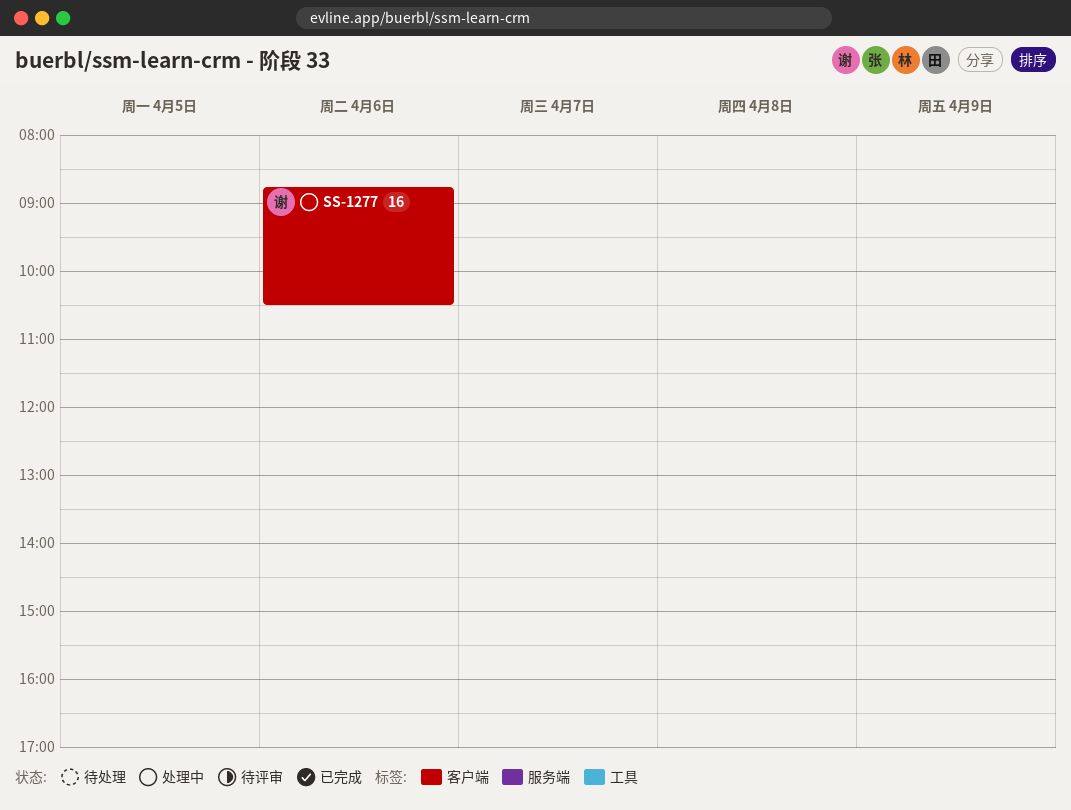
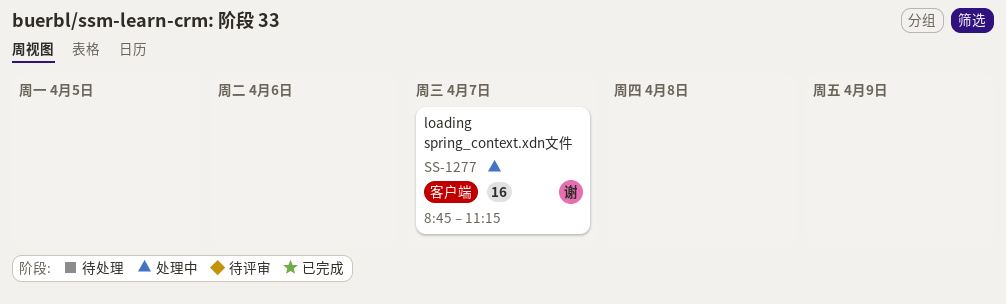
SS-1277, day: Apr 6 -> Apr 7
SS-1277, ends: 10:30 -> 11:15

